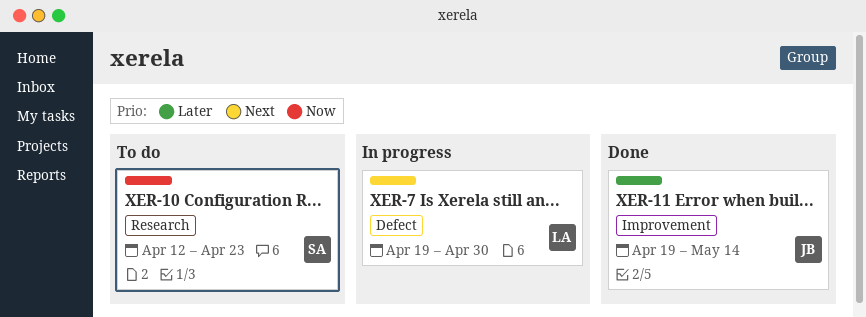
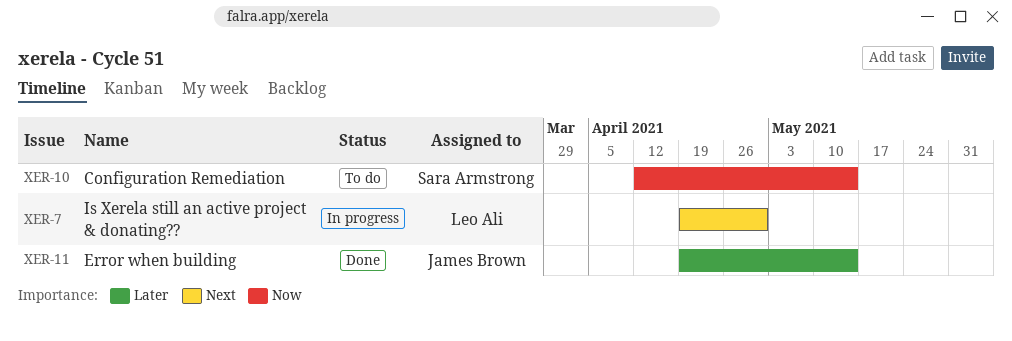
XER-10, due: Apr 23 -> May 14

